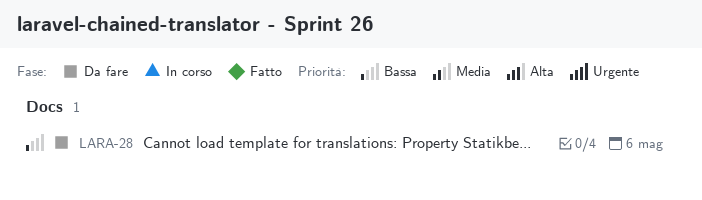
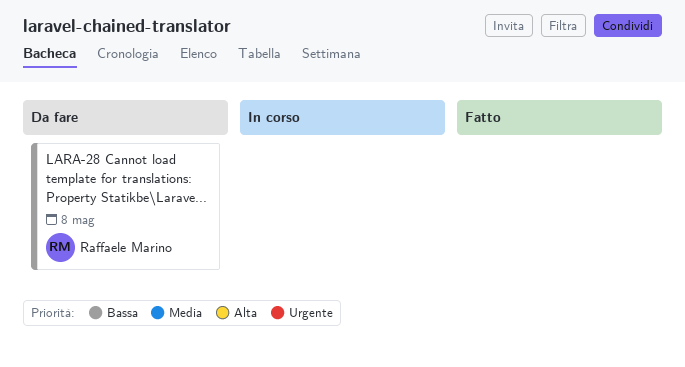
LARA-28, due: May 6 -> May 8

